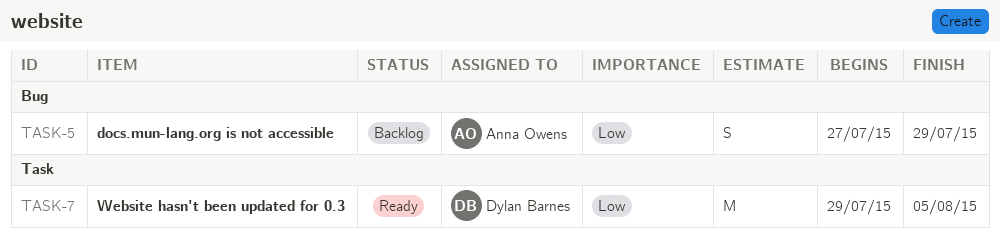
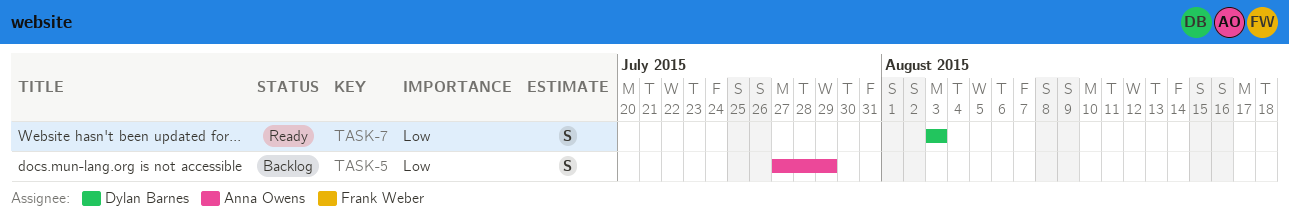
TASK-7, estimate: M -> S
TASK-7, start: Jul 29 -> Aug 3
TASK-7, due: Aug 5 -> Aug 3

